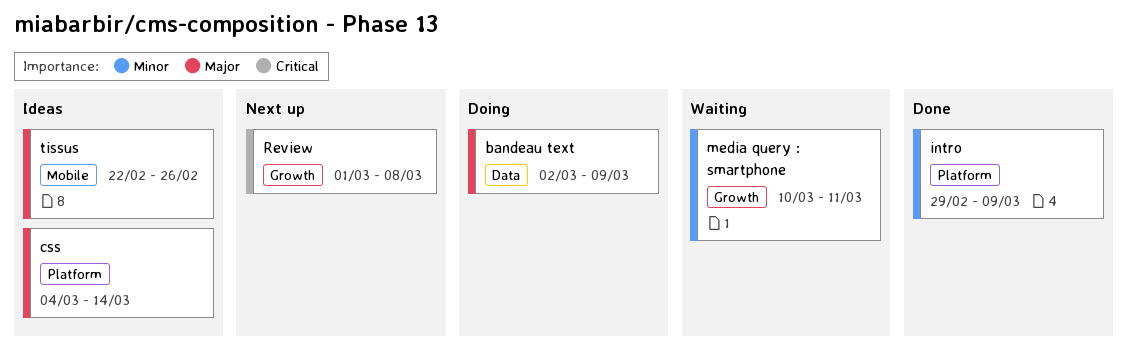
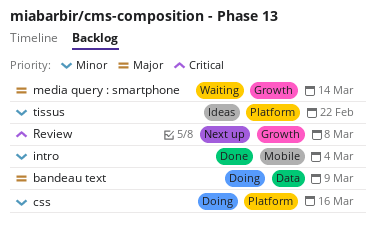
css, status: Ideas -> Doing
css, priority: Major -> Minor
css, due: Mar 14 -> Mar 16
intro, label: Platform -> Mobile
intro, due: Mar 9 -> Mar 4
media query : smartphone, priority: Minor -> Major
media query : smartphone, due: Mar 11 -> Mar 14
tissus, priority: Major -> Minor
tissus, label: Mobile -> Platform
tissus, due: Feb 26 -> Feb 22

